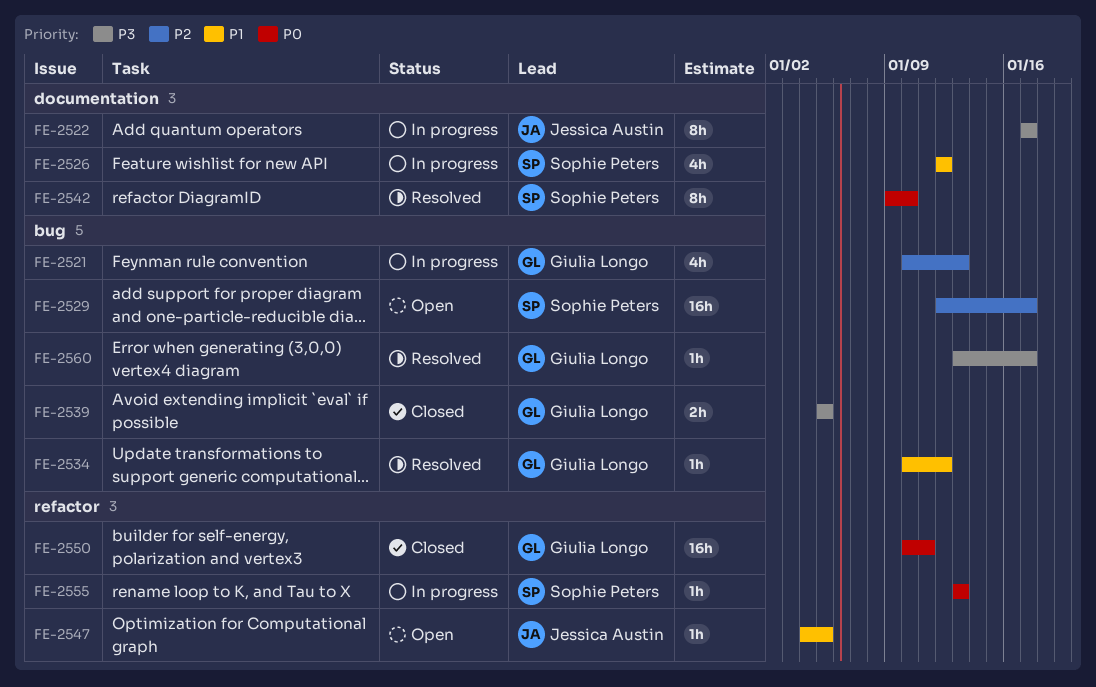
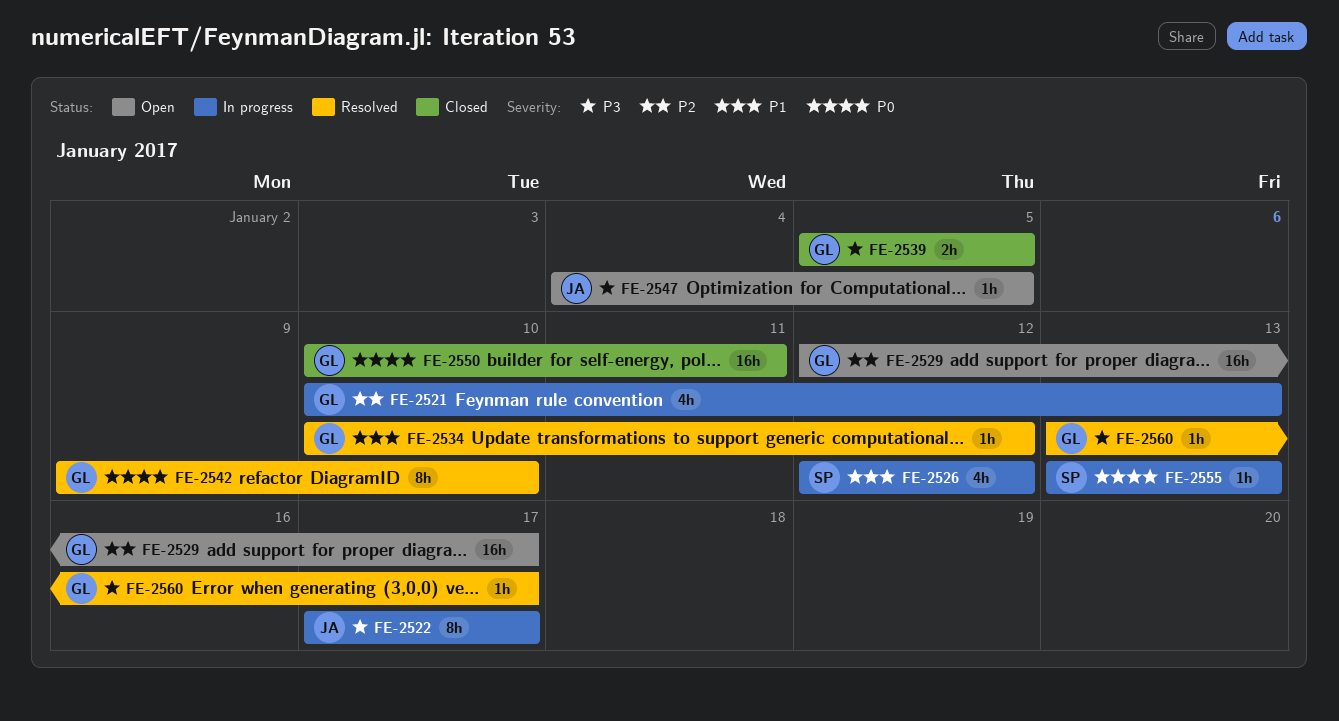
FE-2529, owner: Sophie Peters -> Giulia Longo
FE-2542, owner: Sophie Peters -> Giulia Longo
FE-2547, priority: P1 -> P3

